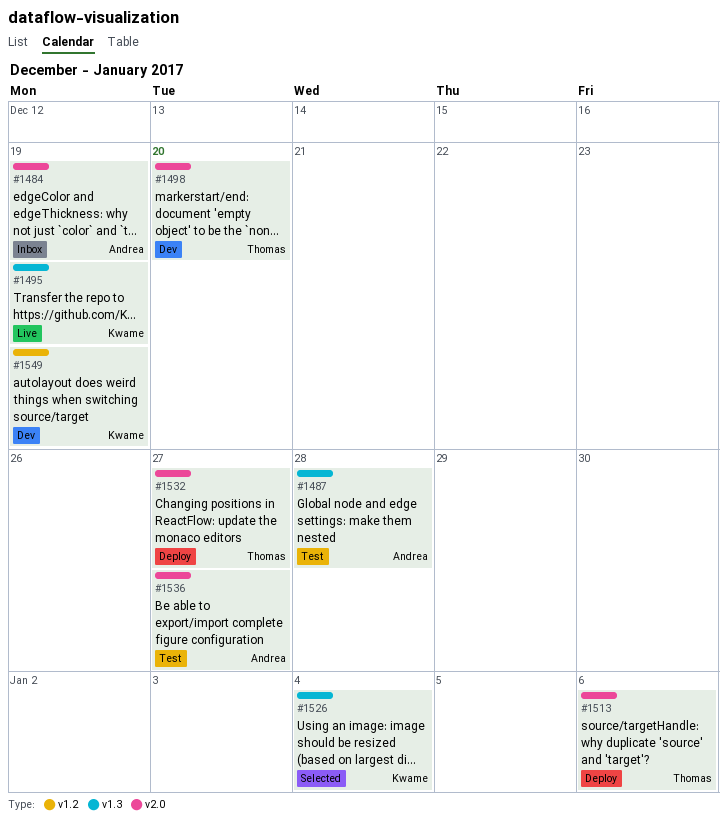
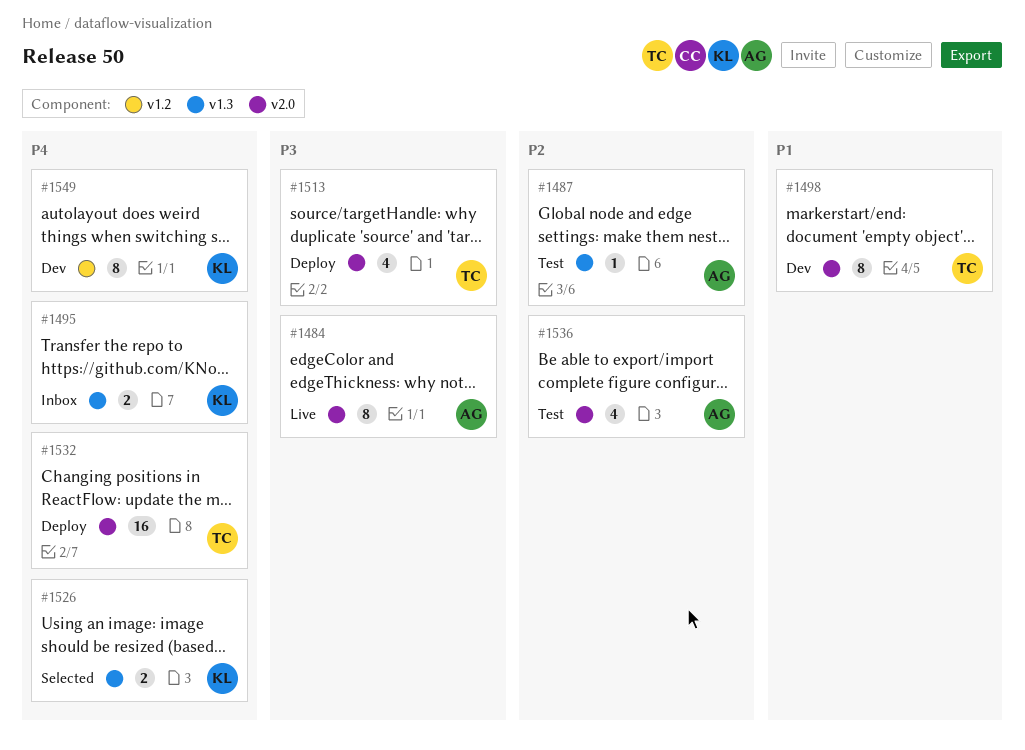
#1484, status: Inbox -> Live
#1495, status: Live -> Inbox

